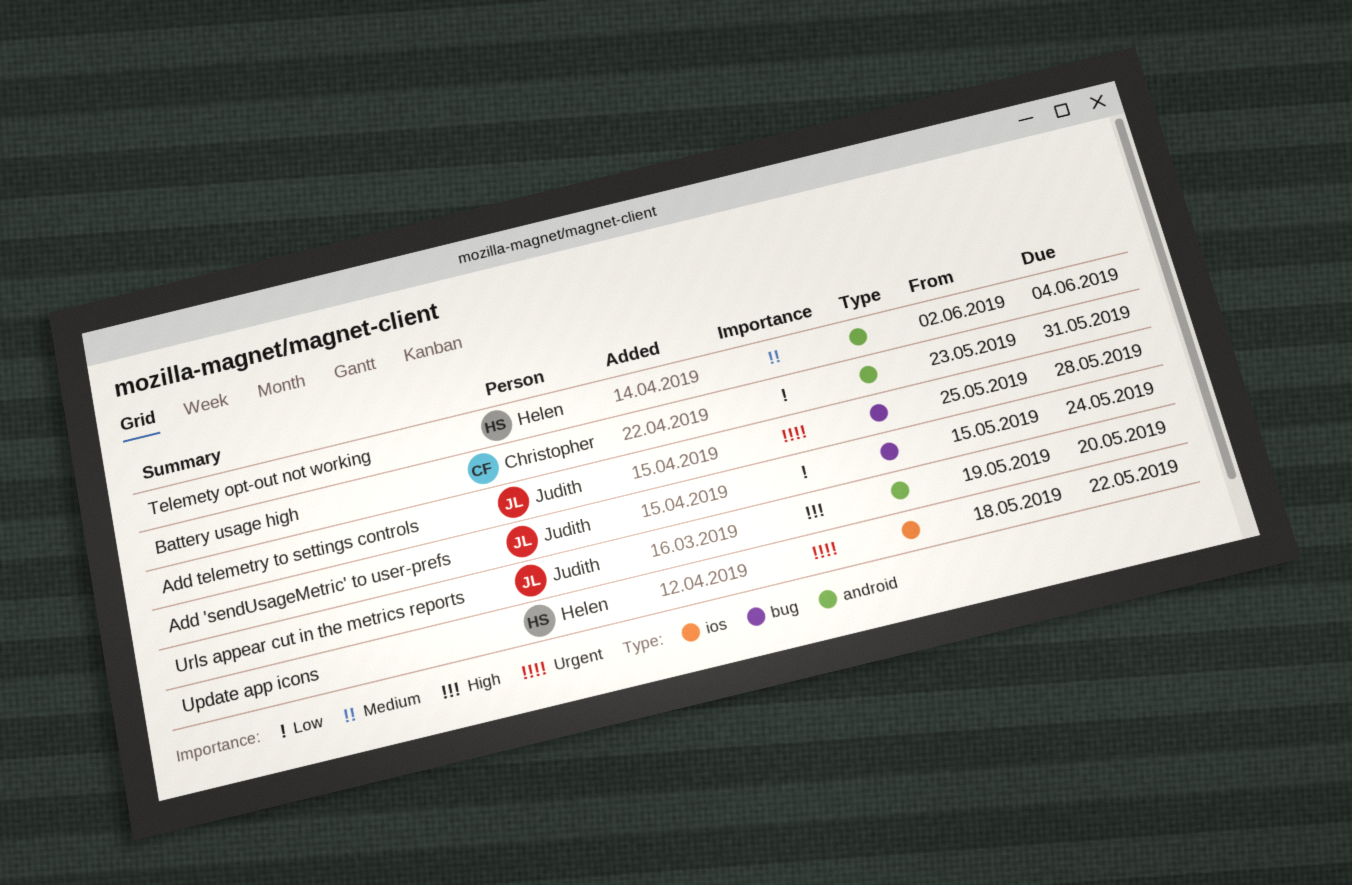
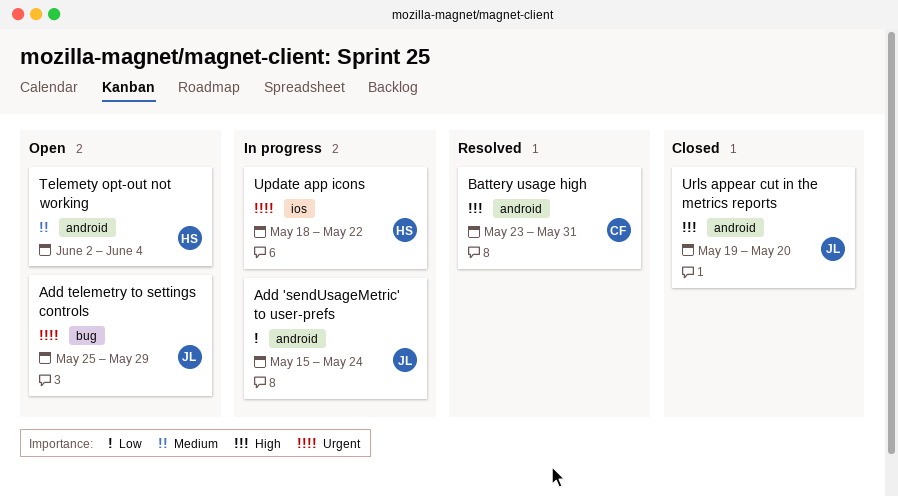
Add 'sendUsageMetric' to user-prefs, label: bug -> android
Add telemetry to settings controls, due: May 28 -> May 29
Battery usage high, priority: Low -> High

